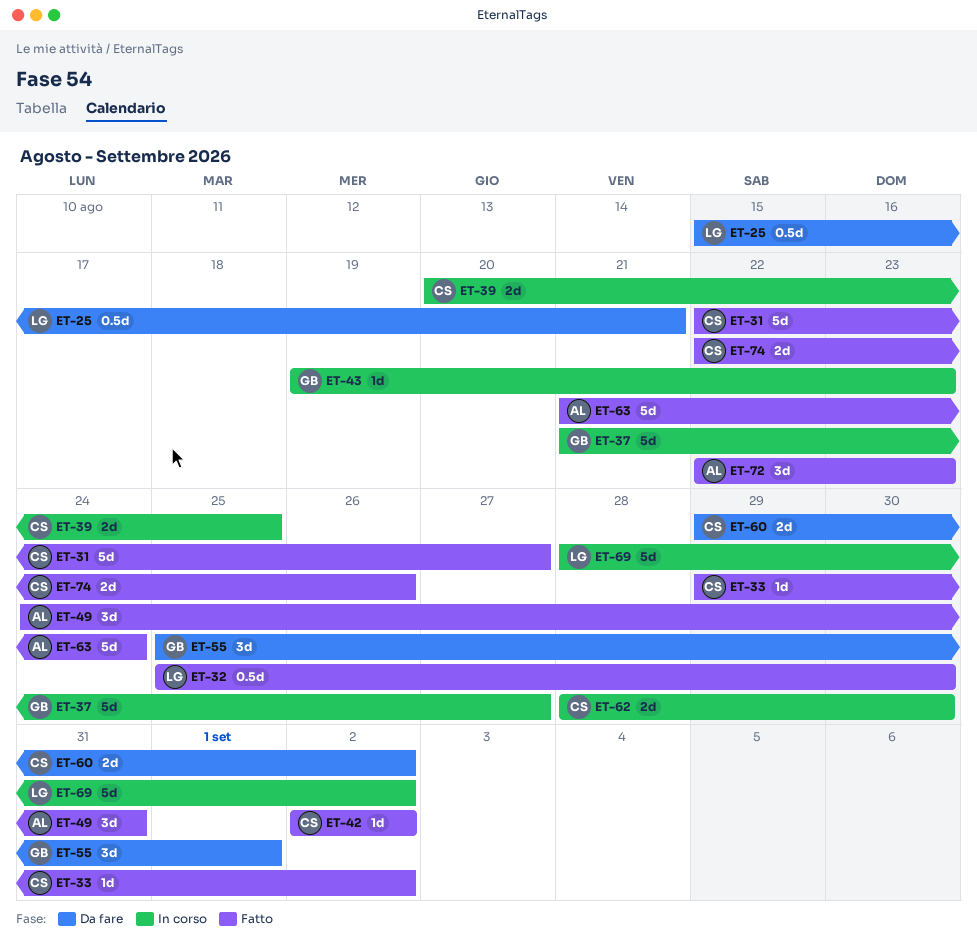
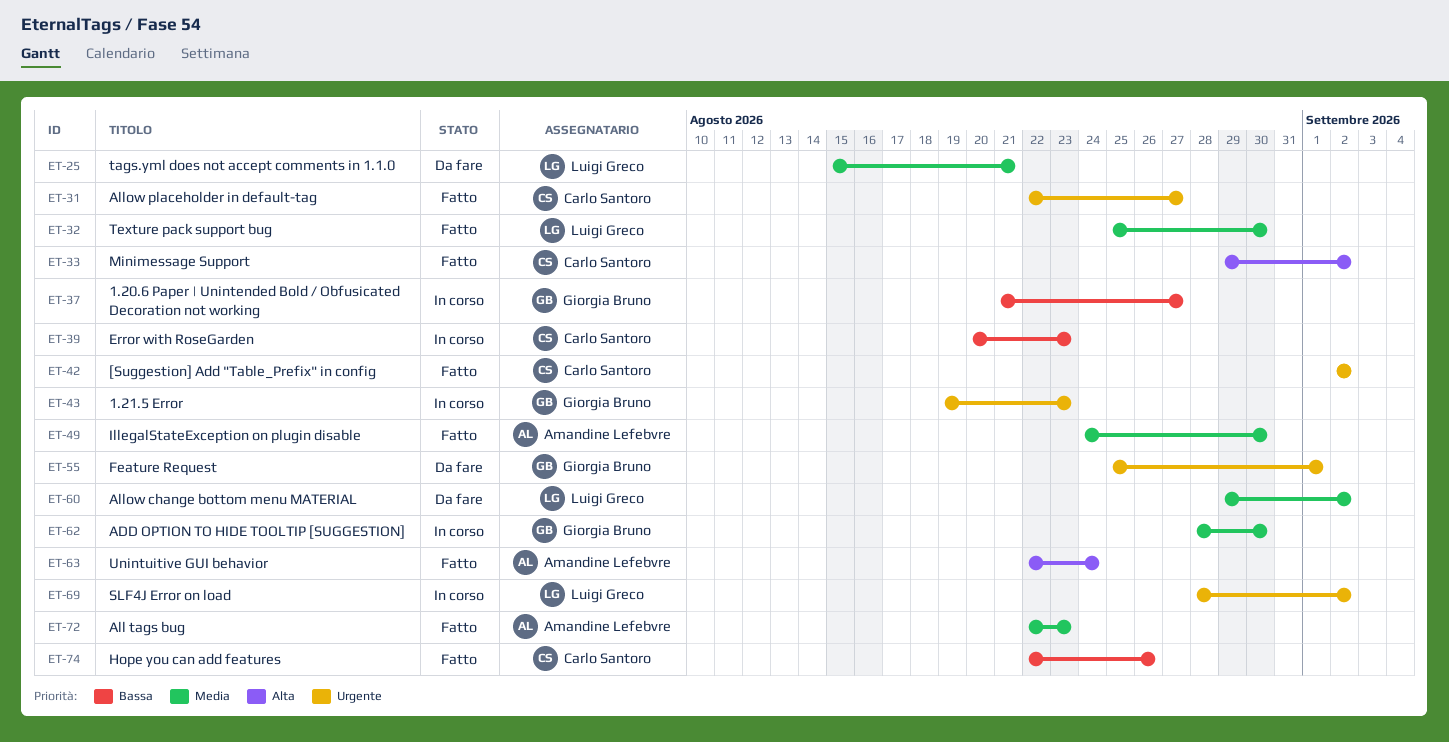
ET-39, due: Aug 25 -> Aug 23
ET-49, due: Aug 31 -> Aug 30
ET-60, owner: Carlo Santoro -> Luigi Greco
ET-62, owner: Carlo Santoro -> Giorgia Bruno
ET-63, start: Aug 21 -> Aug 22

